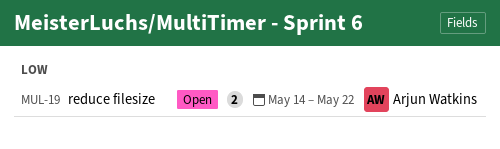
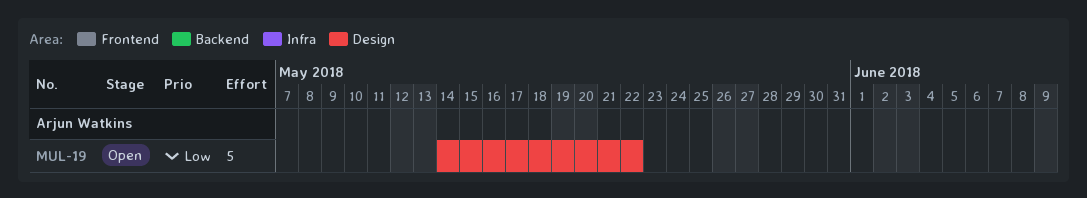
MUL-19, estimate: 2 -> 5

